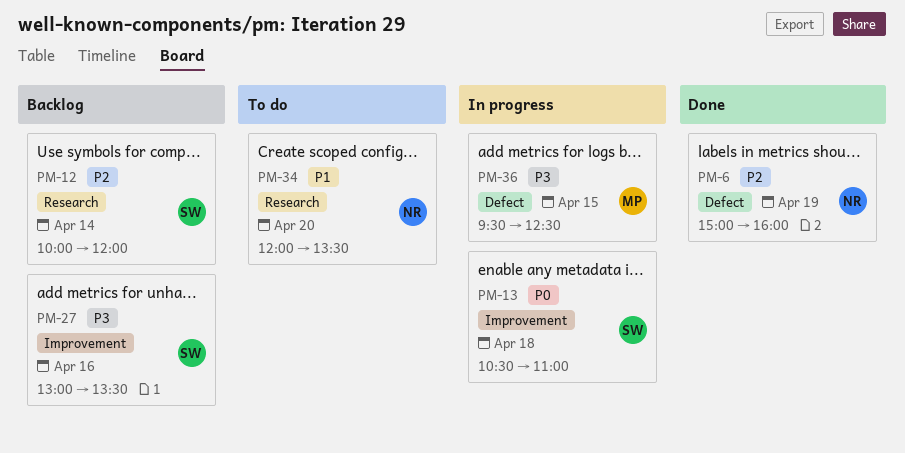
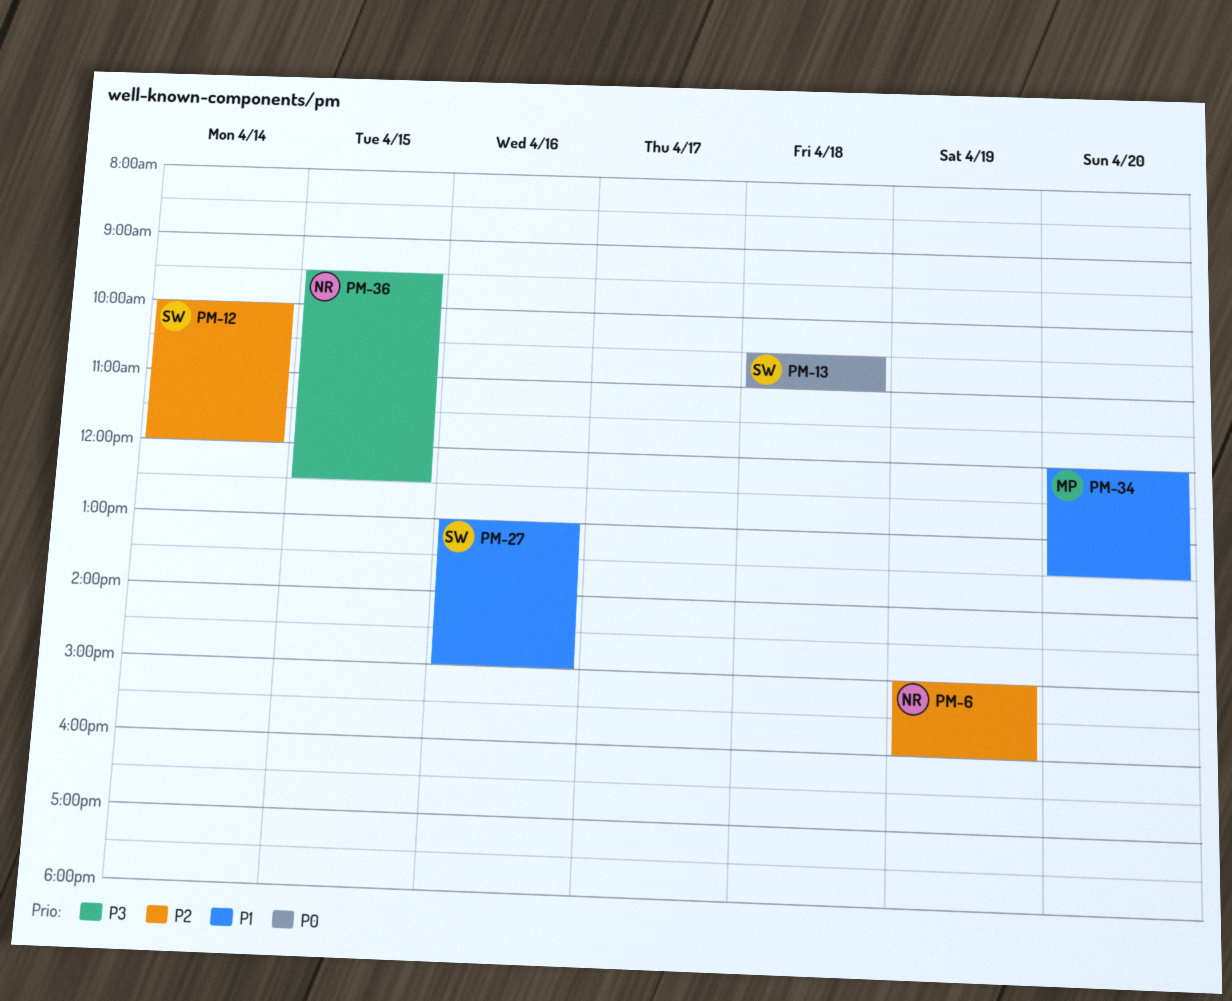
PM-27, priority: P3 -> P1
PM-27, ends: 13:30 -> 15:00
PM-34, owner: NR -> MP
PM-36, owner: MP -> NR

